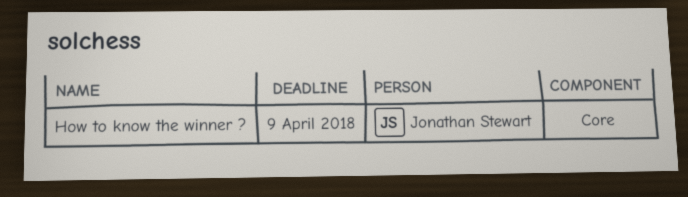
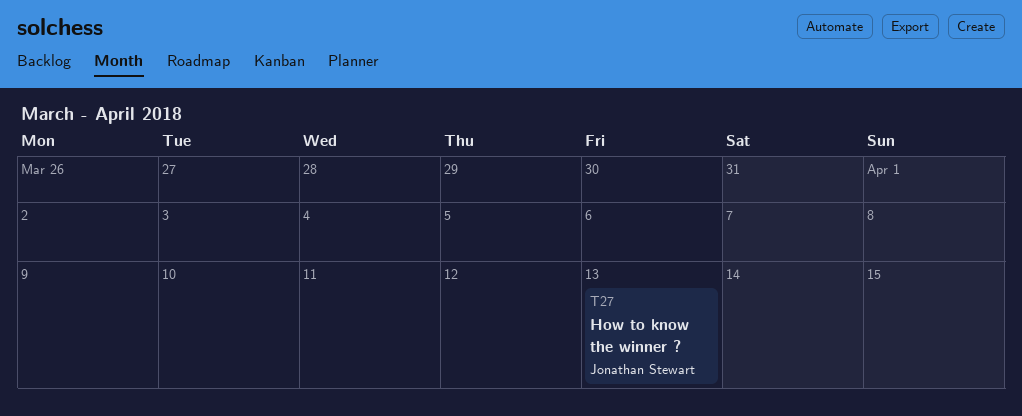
How to know the winner ?, due: Apr 9 -> Apr 13

